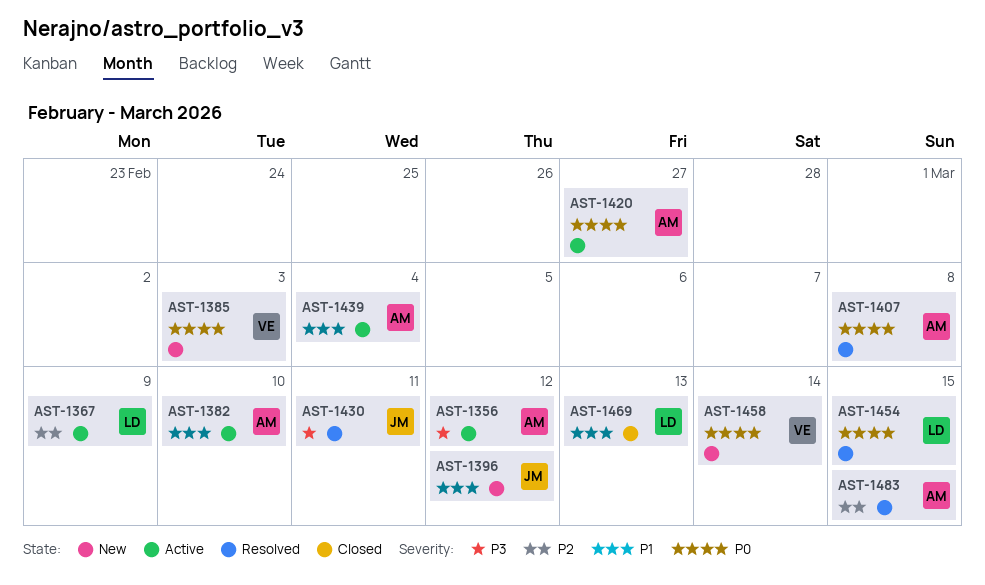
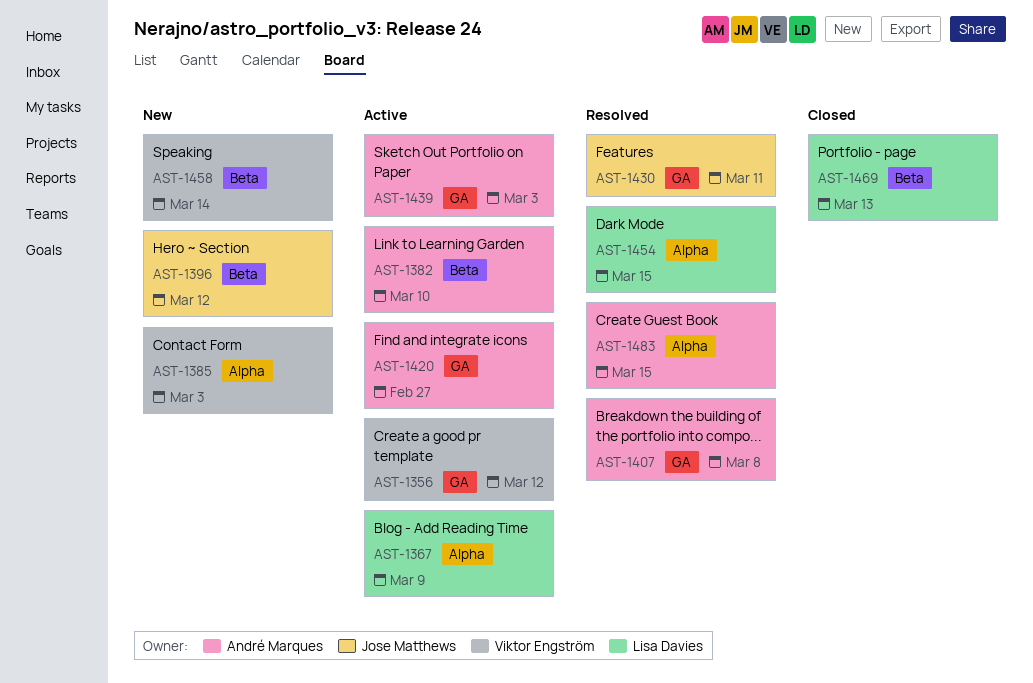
AST-1356, owner: André Marques -> Viktor Engström
AST-1439, due: Mar 4 -> Mar 3

